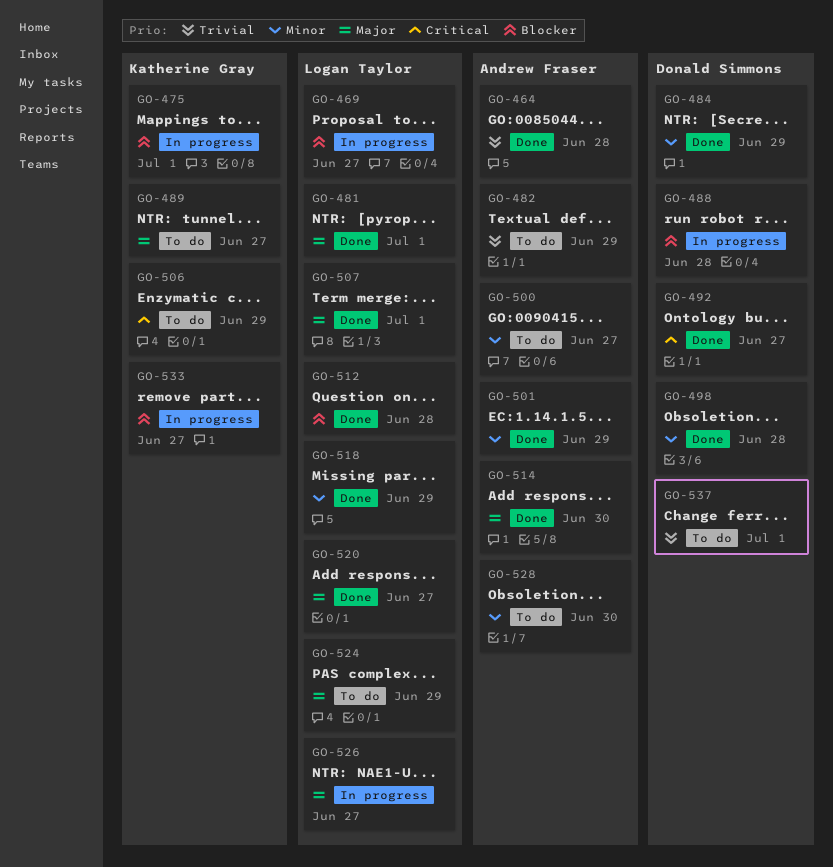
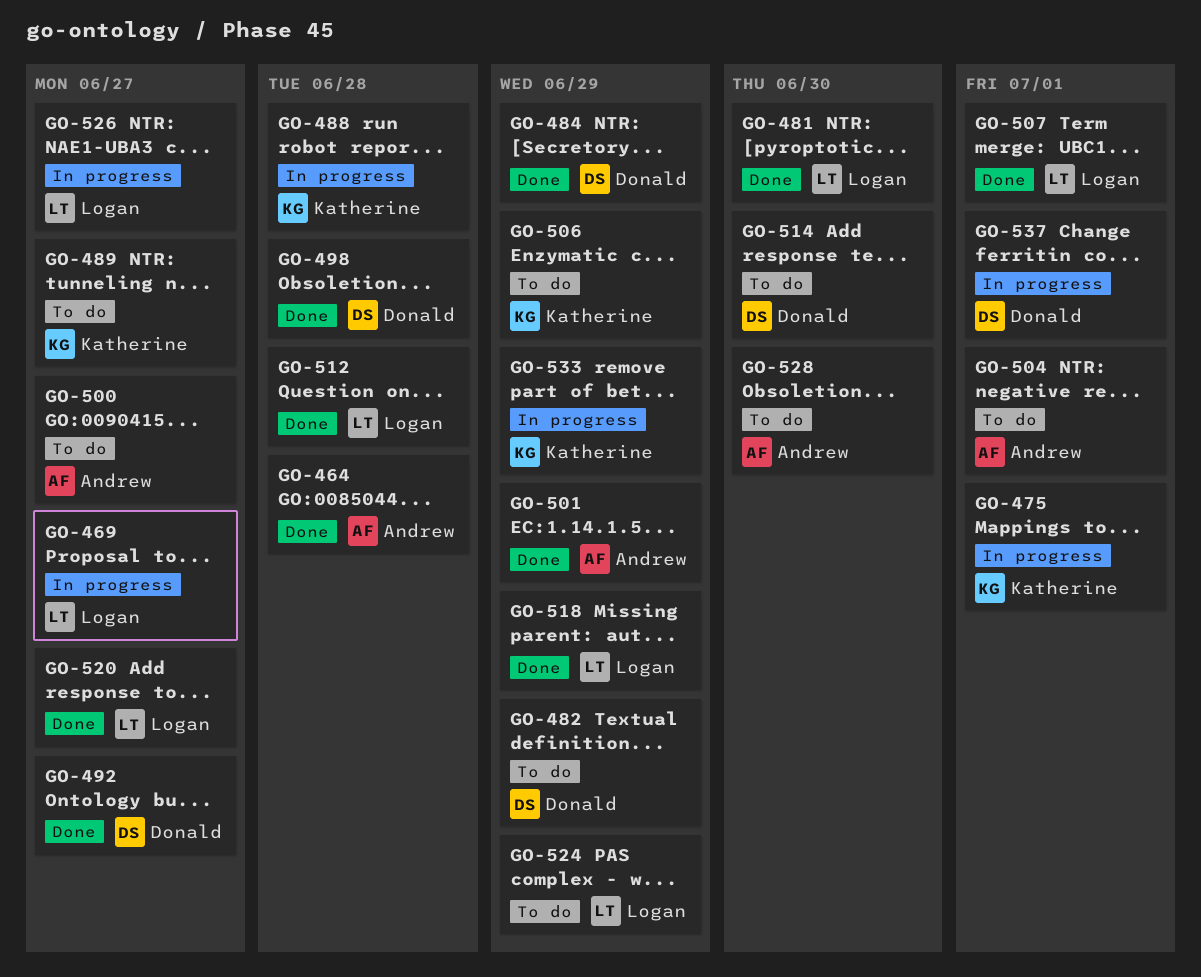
GO-481, due: Jul 1 -> Jun 30
GO-482, owner: Andrew Fraser -> Donald Simmons
GO-488, owner: Donald Simmons -> Katherine Gray
GO-504: none -> present
GO-514, status: Done -> To do
GO-514, owner: Andrew Fraser -> Donald Simmons
GO-533, due: Jun 27 -> Jun 29
GO-537, status: To do -> In progress

